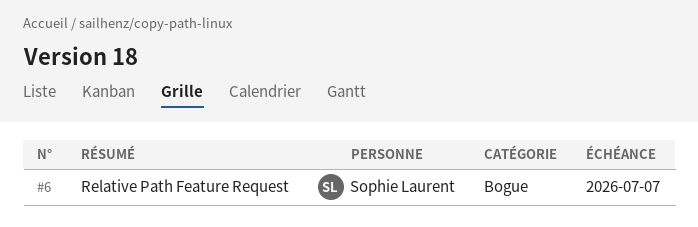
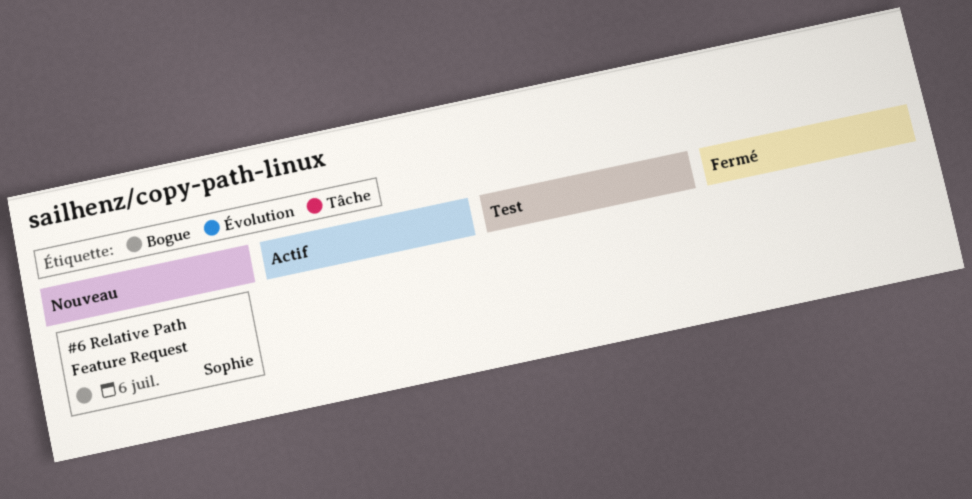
#6, due: Jul 7 -> Jul 6

